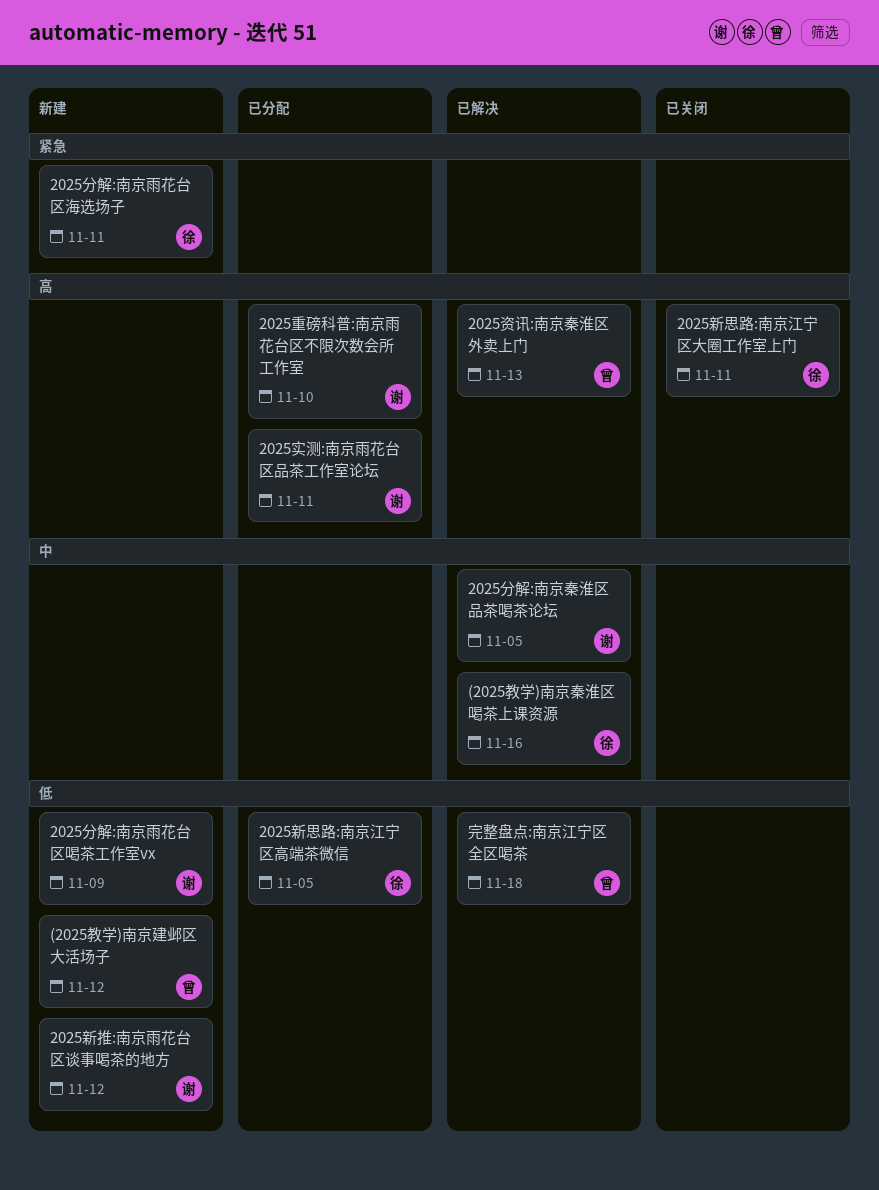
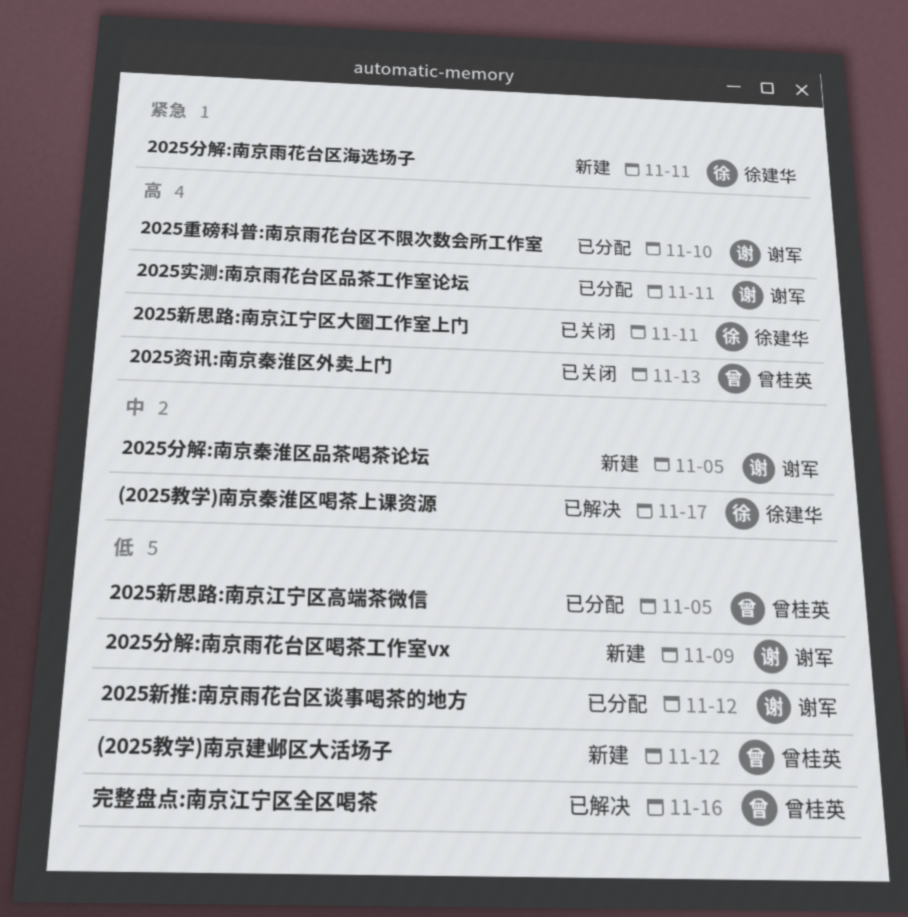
(2025教学)南京秦淮区喝茶上课资源, due: Nov 16 -> Nov 17
2025分解:南京秦淮区品茶喝茶论坛, status: 已解决 -> 新建
2025新思路:南京江宁区高端茶微信, owner: 徐建华 -> 曾桂英
2025新推:南京雨花台区谈事喝茶的地方, status: 新建 -> 已分配
2025资讯:南京秦淮区外卖上门, status: 已解决 -> 已关闭
完整盘点:南京江宁区全区喝茶, due: Nov 18 -> Nov 16

